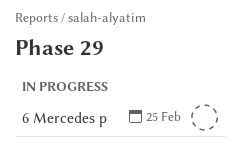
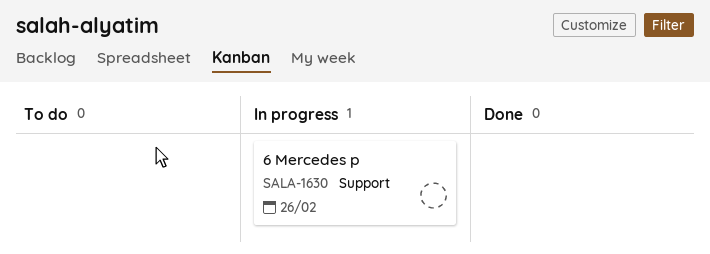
6 Mercedes p, due: Feb 25 -> Feb 26

